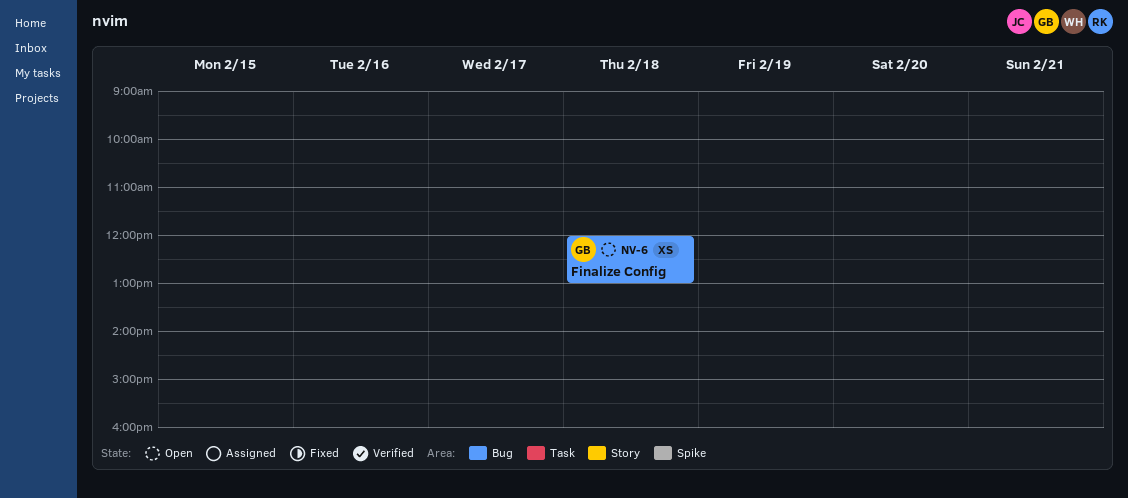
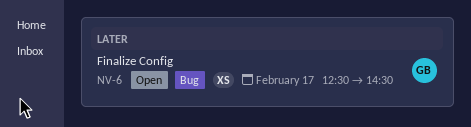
NV-6, day: Feb 18 -> Feb 17
NV-6, begins: 12:00 -> 12:30
NV-6, ends: 13:00 -> 14:30

